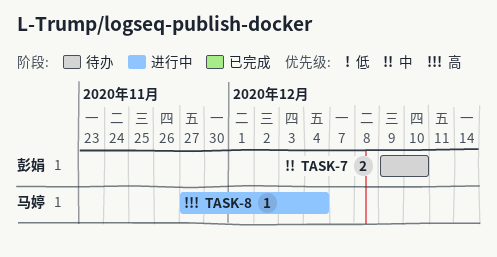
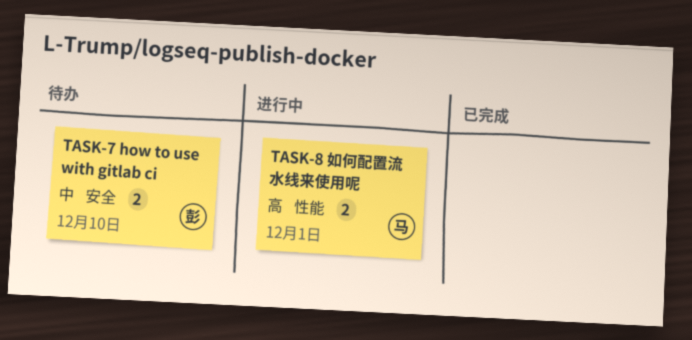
TASK-8, estimate: 1 -> 2
TASK-8, due: Dec 4 -> Dec 1

